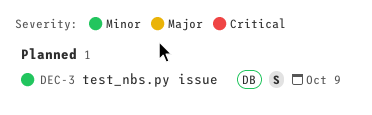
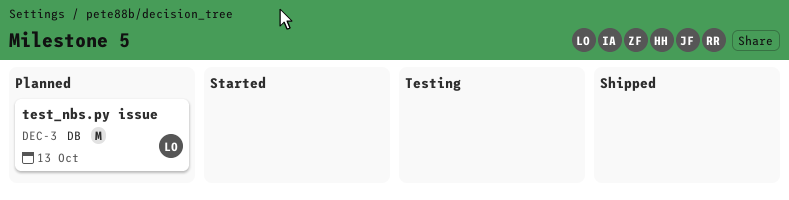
DEC-3, estimate: S -> M
DEC-3, due: Oct 9 -> Oct 13

